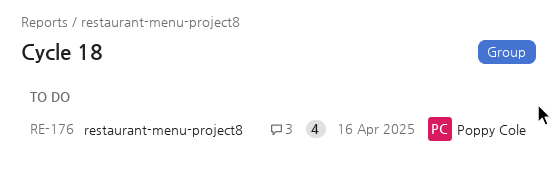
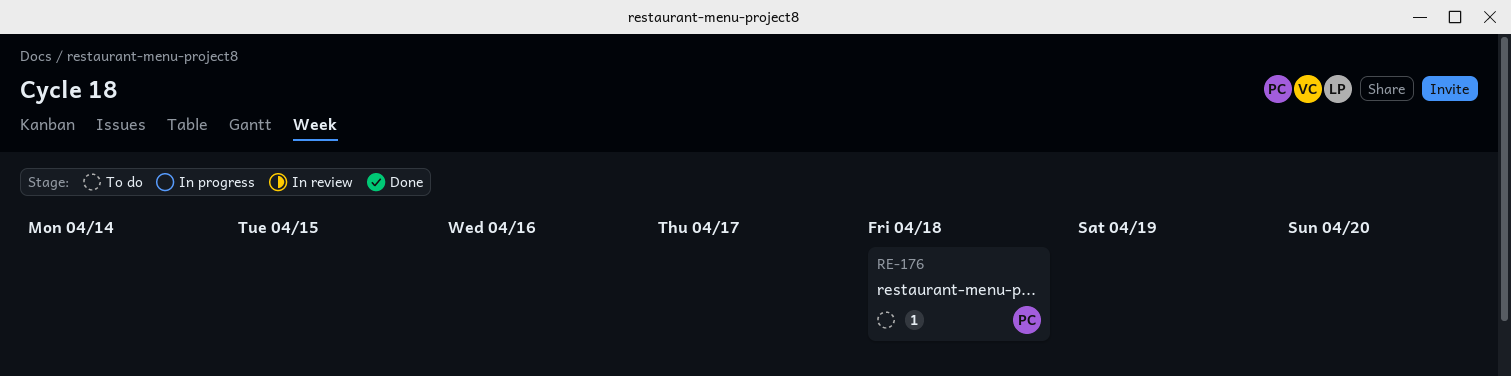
RE-176, estimate: 4 -> 1
RE-176, due: Apr 16 -> Apr 18

